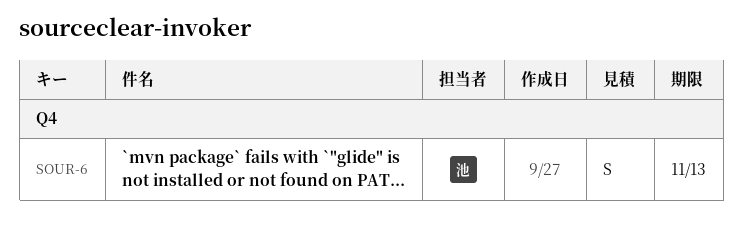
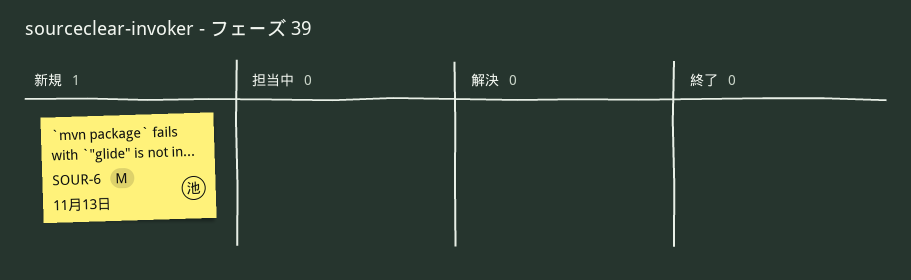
SOUR-6, estimate: S -> M

